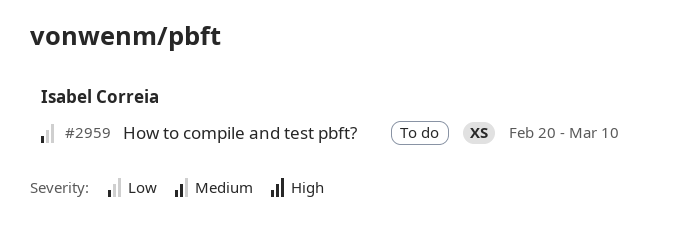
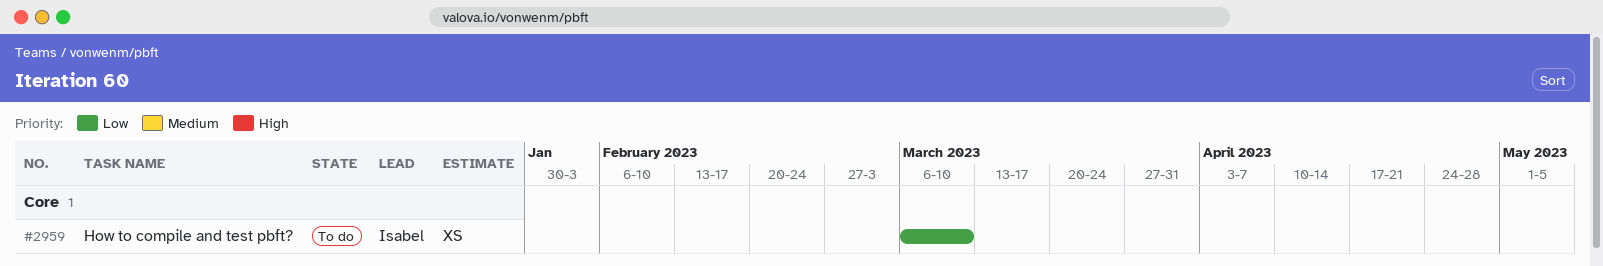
#2959, start: Feb 20 -> Mar 6

